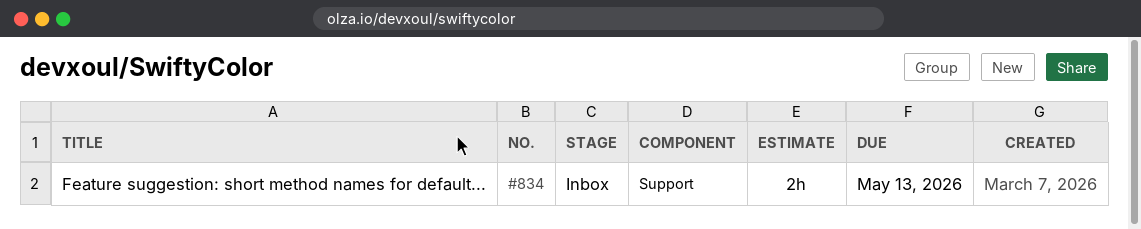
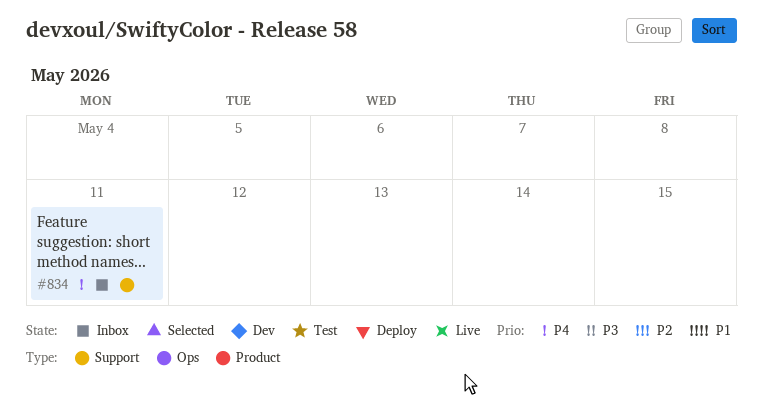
#834, due: May 13 -> May 11

